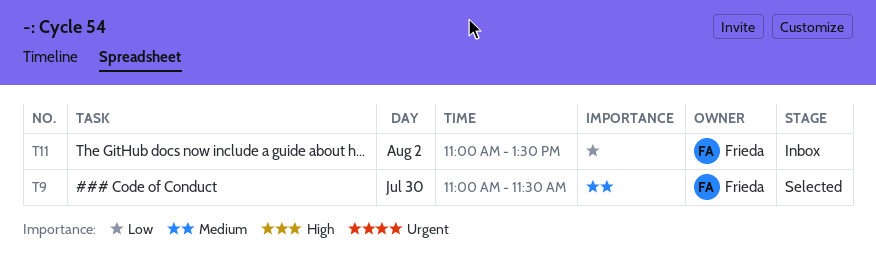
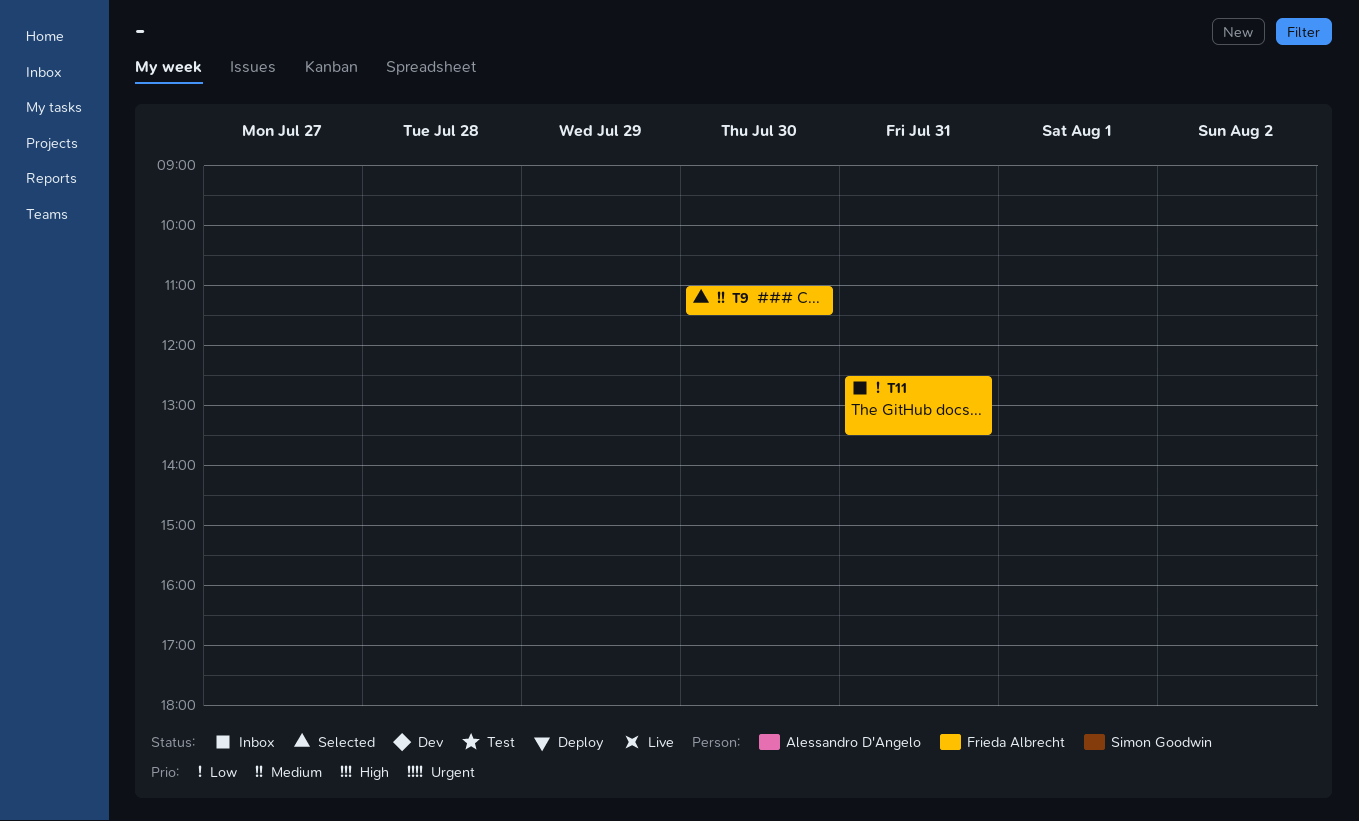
T11, day: Aug 2 -> Jul 31
T11, begins: 11:00 -> 12:30

